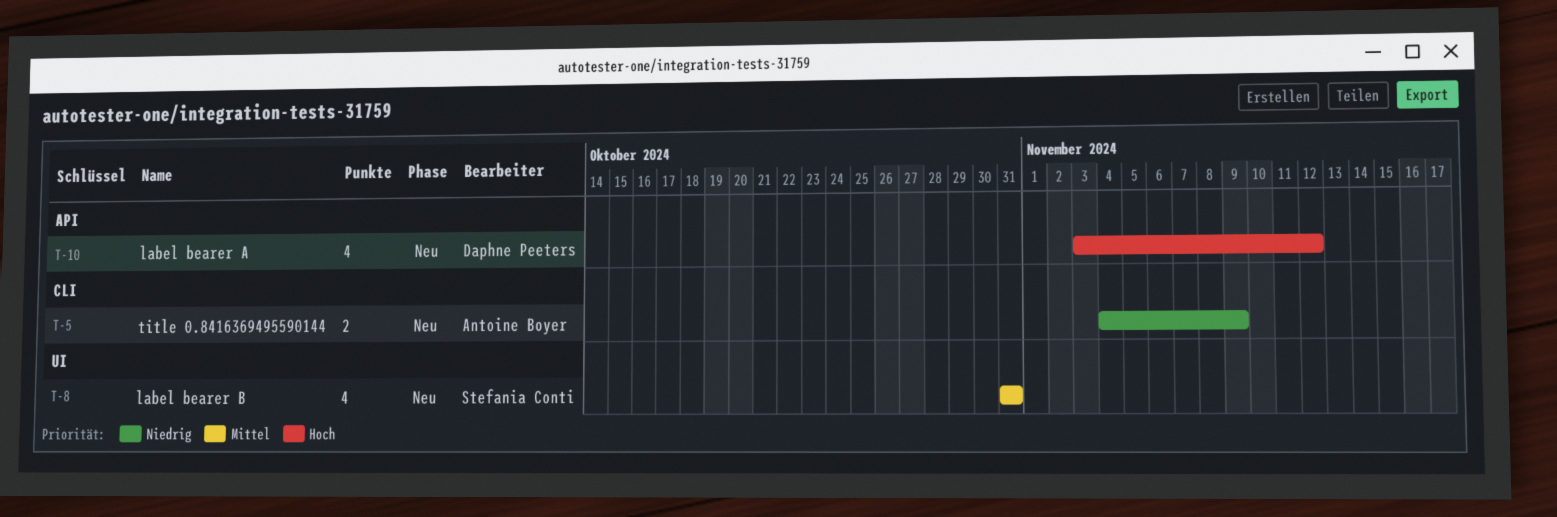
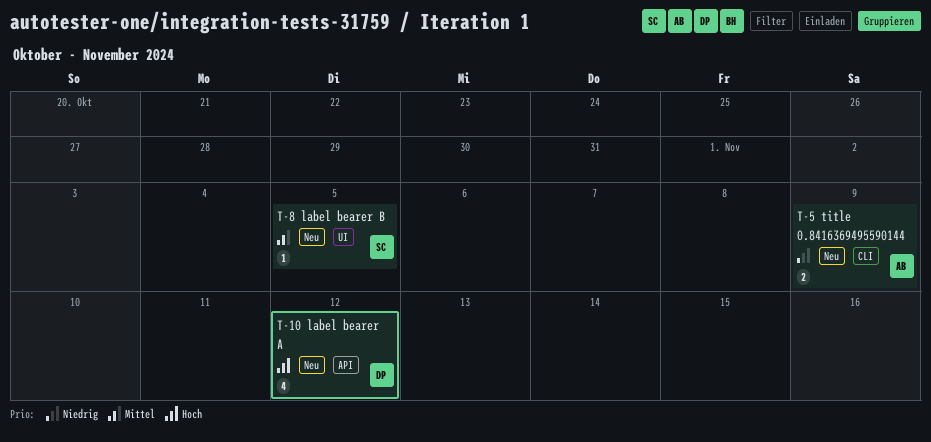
T-8, estimate: 4 -> 1
T-8, due: Oct 31 -> Nov 5

